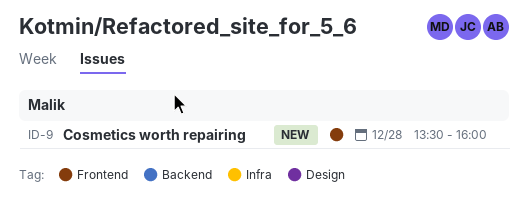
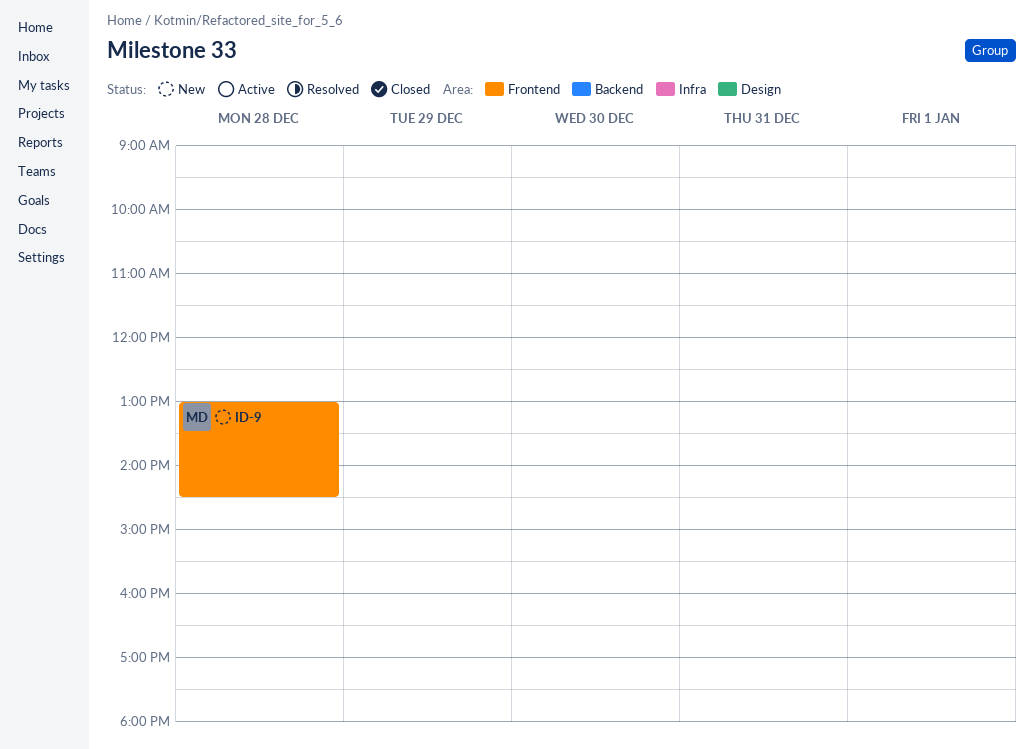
ID-9, begins: 13:30 -> 13:00
ID-9, ends: 16:00 -> 14:30

